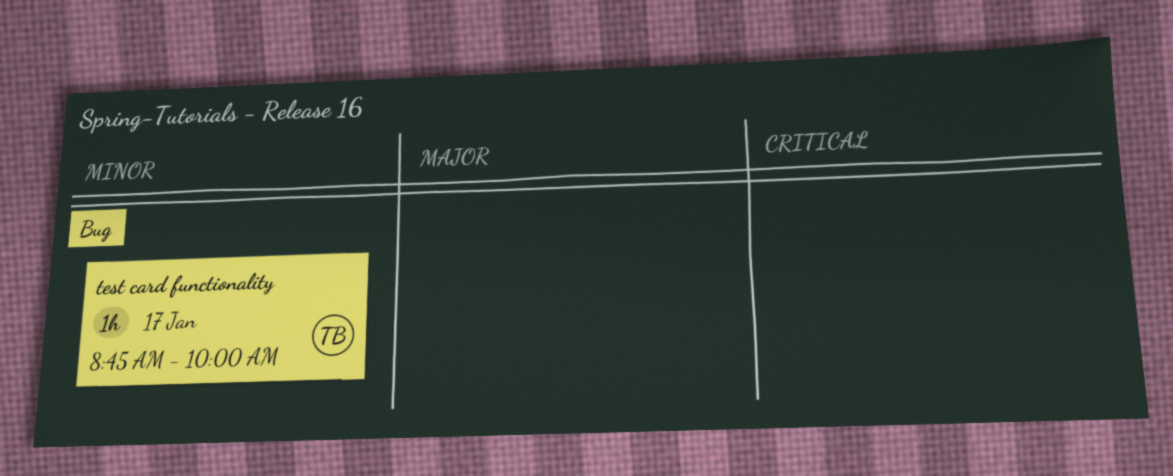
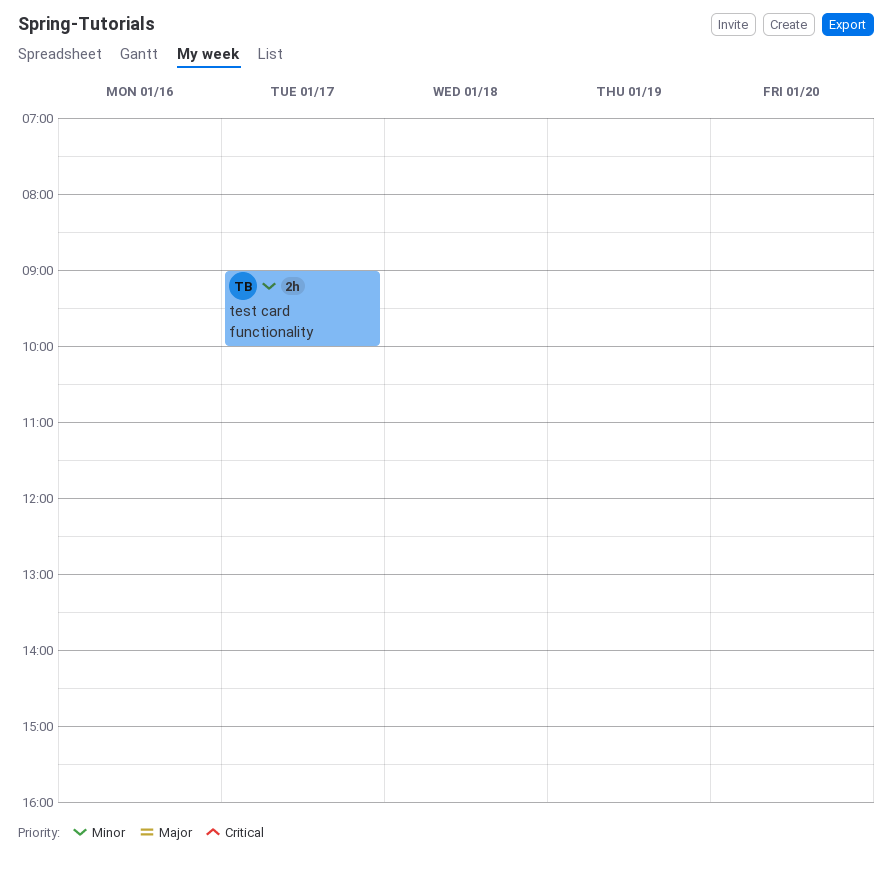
test card functionality, estimate: 1h -> 2h
test card functionality, begins: 08:45 -> 09:00

